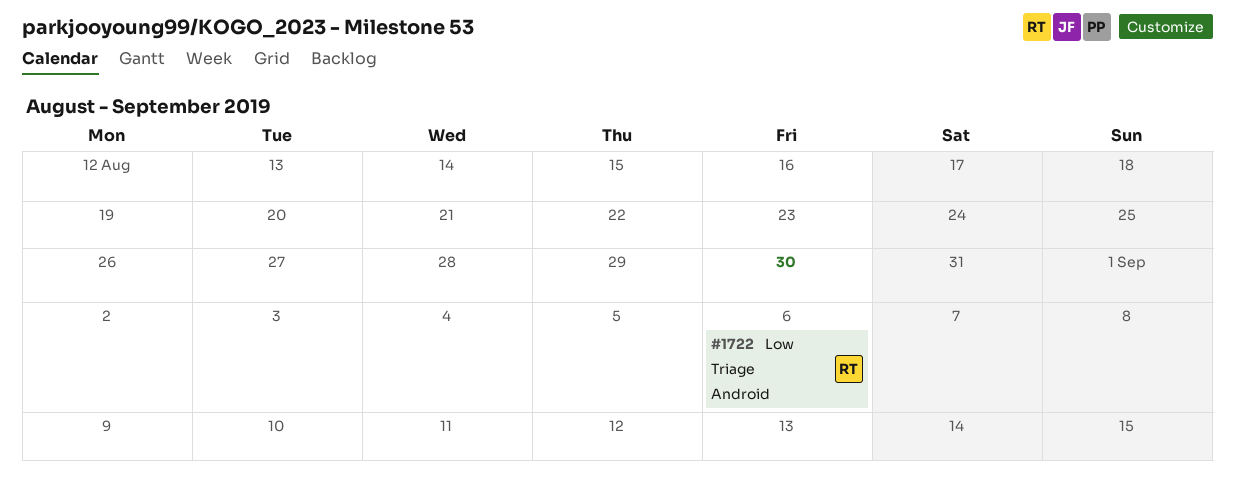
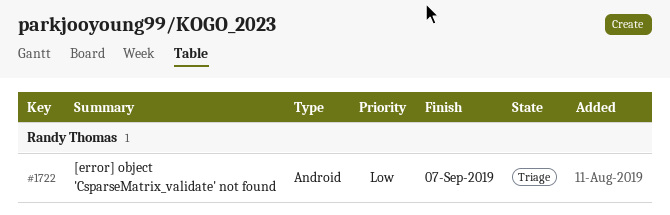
#1722, due: Sep 6 -> Sep 7

